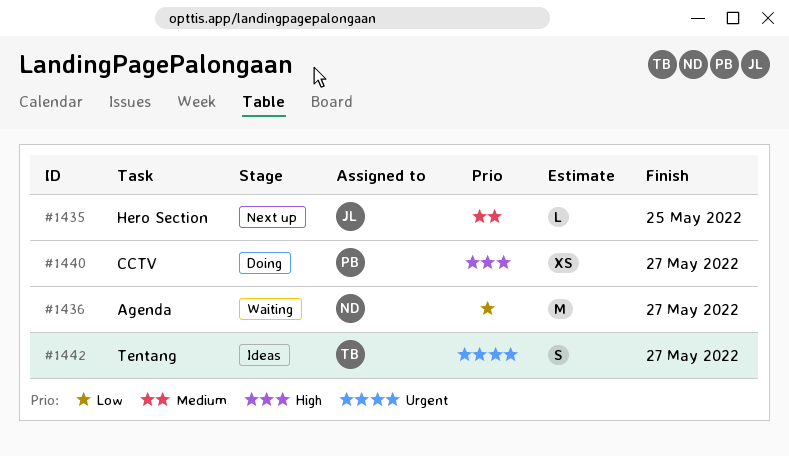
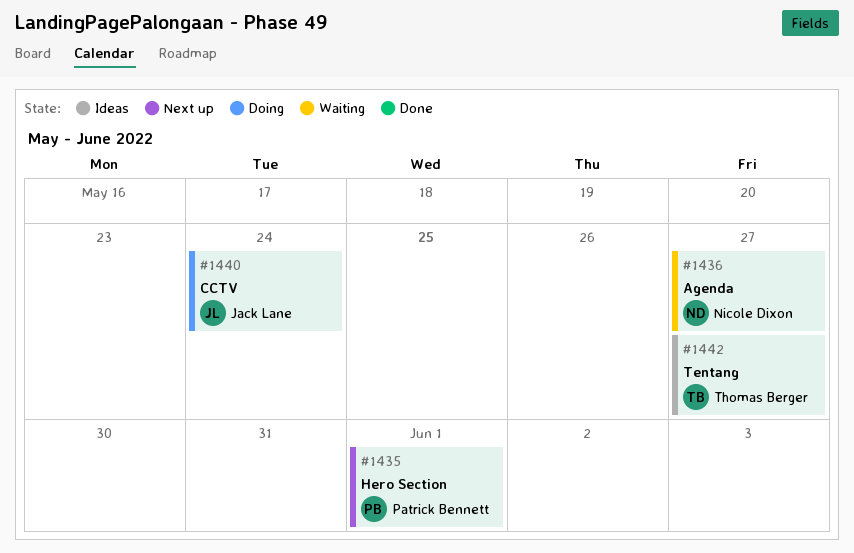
#1435, owner: Jack Lane -> Patrick Bennett
#1435, due: May 25 -> Jun 1
#1440, owner: Patrick Bennett -> Jack Lane
#1440, due: May 27 -> May 24

